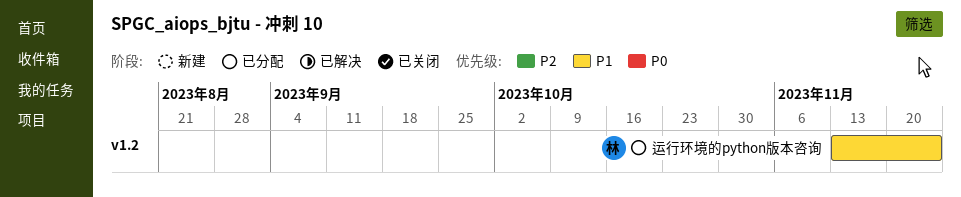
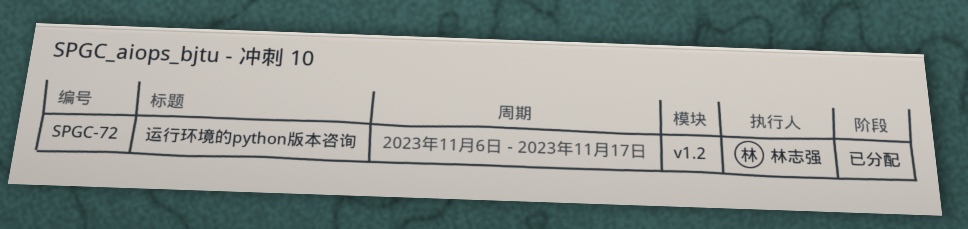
运行环境的python版本咨询, start: Nov 13 -> Nov 6
运行环境的python版本咨询, due: Nov 24 -> Nov 17

